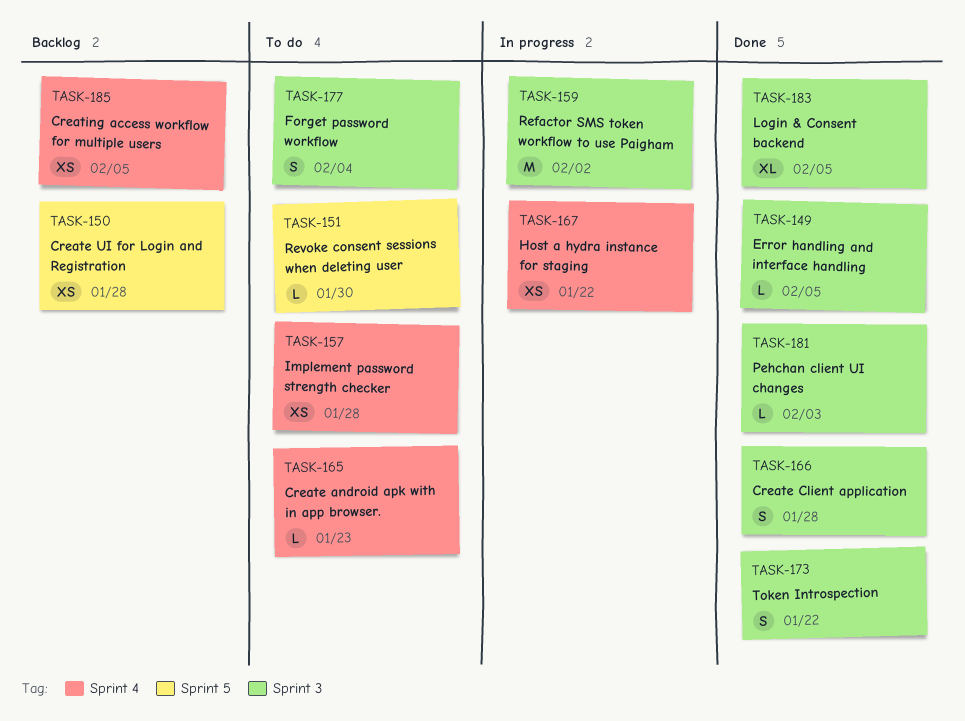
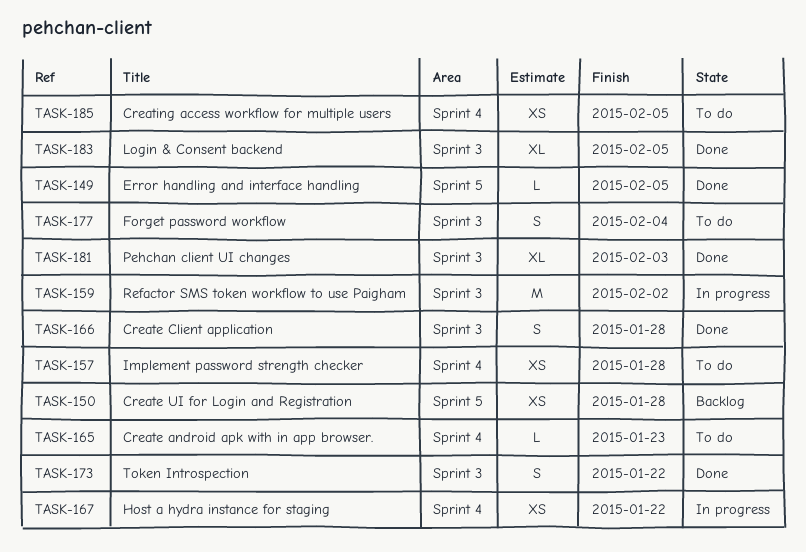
TASK-149, label: Sprint 3 -> Sprint 5
TASK-151: present -> none
TASK-181, estimate: L -> XL
TASK-185, status: Backlog -> To do

